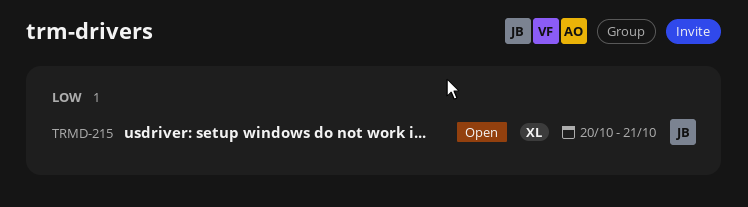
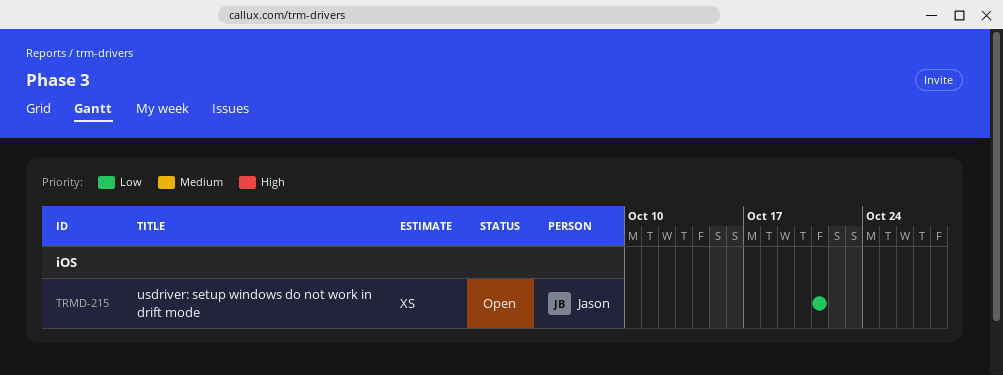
TRMD-215, estimate: XL -> XS
TRMD-215, start: Oct 20 -> Oct 21

